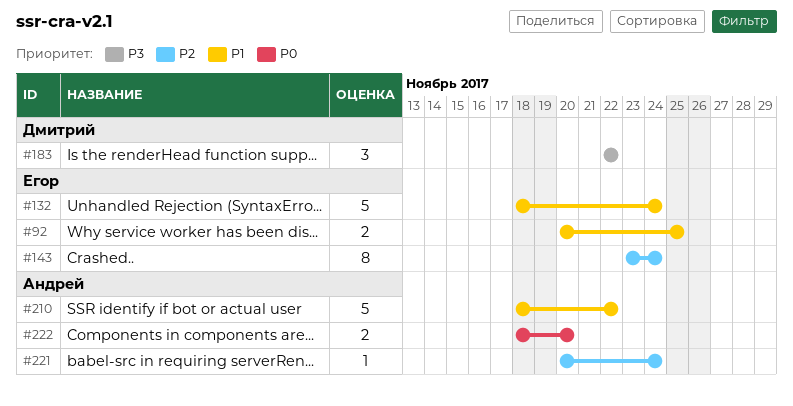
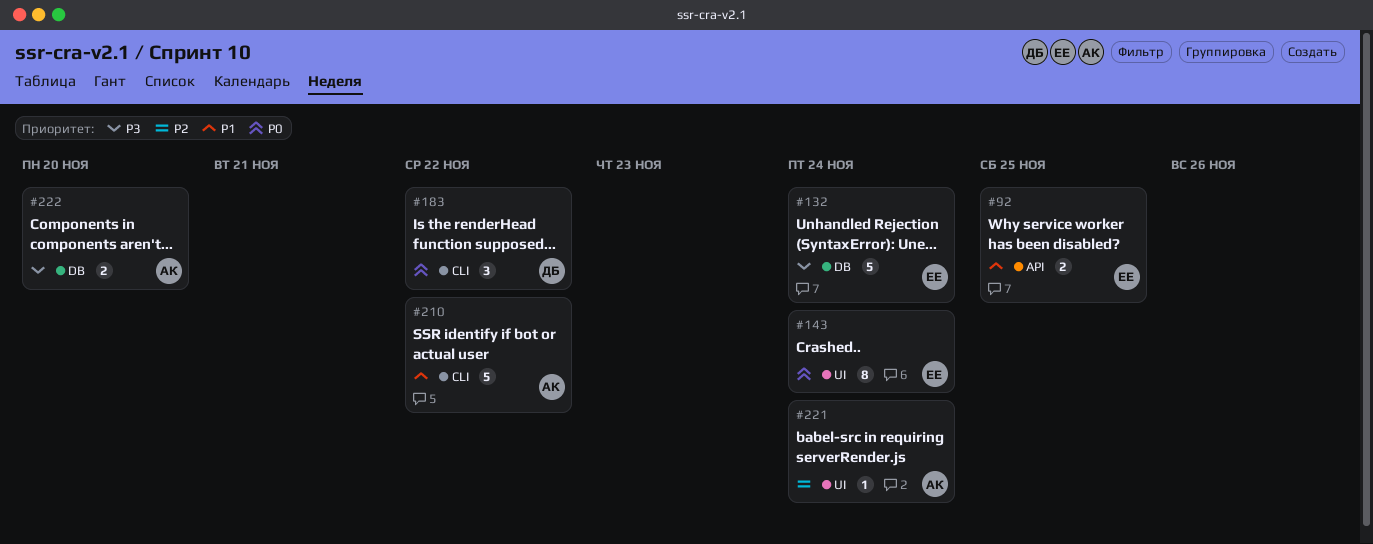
#132, priority: P1 -> P3
#143, priority: P2 -> P0
#183, priority: P3 -> P0
#222, priority: P0 -> P3

